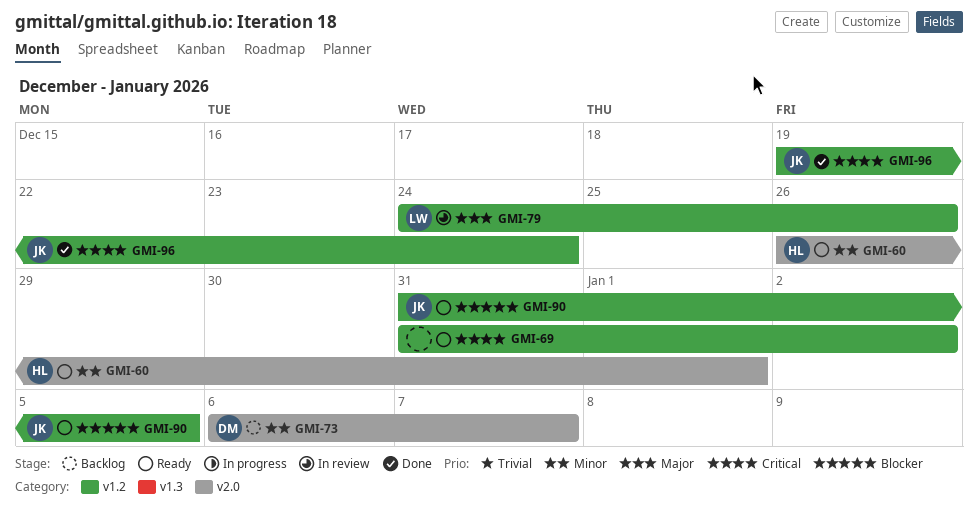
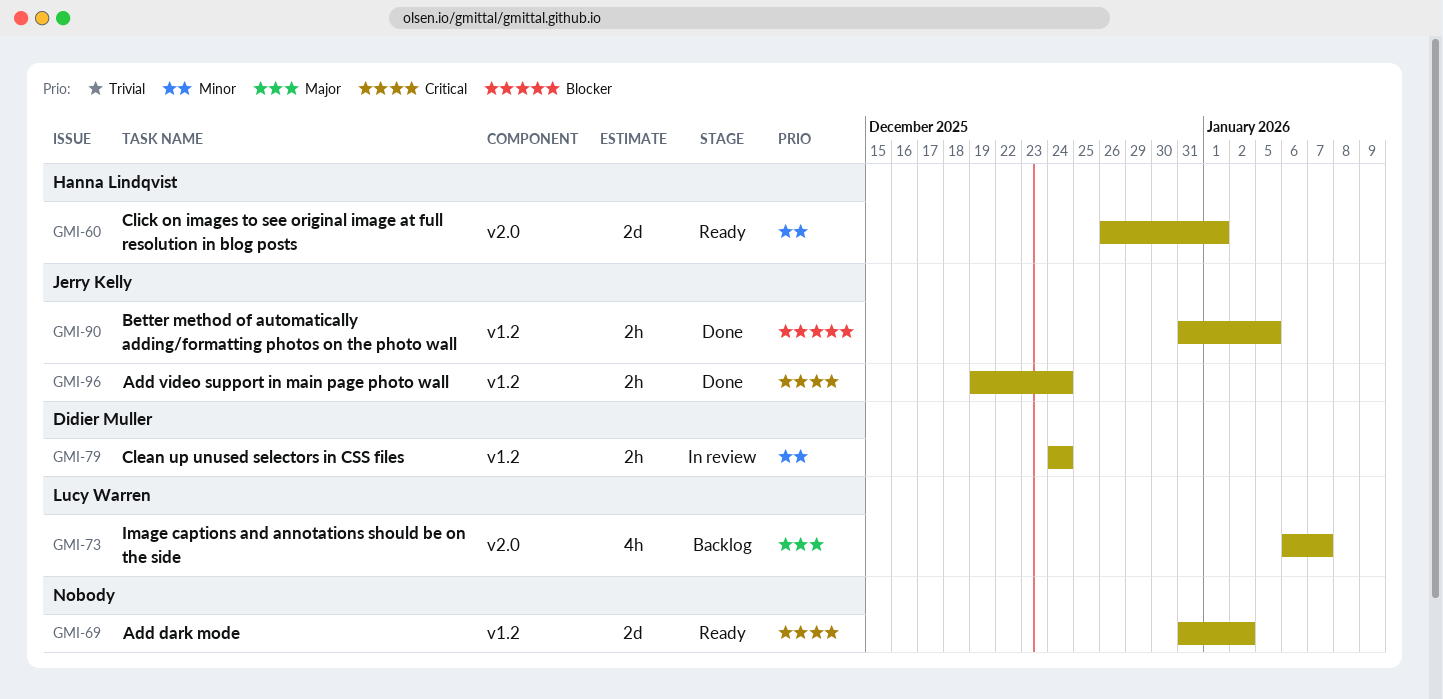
GMI-73, owner: Didier Muller -> Lucy Warren
GMI-73, priority: Minor -> Major
GMI-79, owner: Lucy Warren -> Didier Muller
GMI-79, priority: Major -> Minor
GMI-79, due: Dec 26 -> Dec 24
GMI-90, status: Ready -> Done

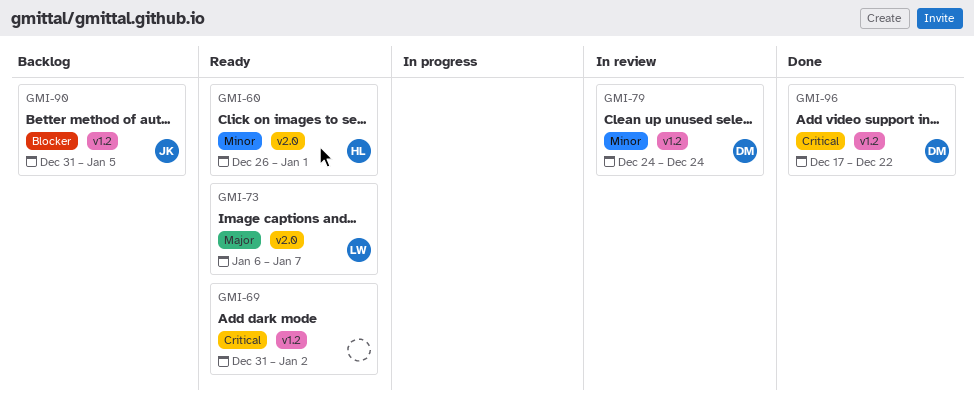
GMI-73, status: Backlog -> Ready
GMI-90, status: Done -> Backlog
GMI-96, owner: Jerry Kelly -> Didier Muller
GMI-96, start: Dec 19 -> Dec 17
GMI-96, due: Dec 24 -> Dec 22

